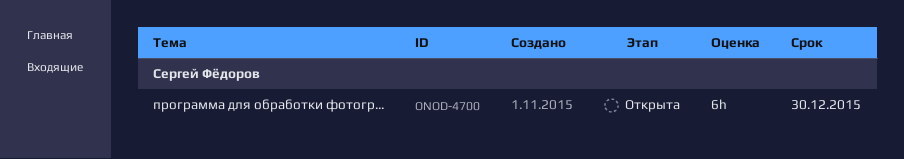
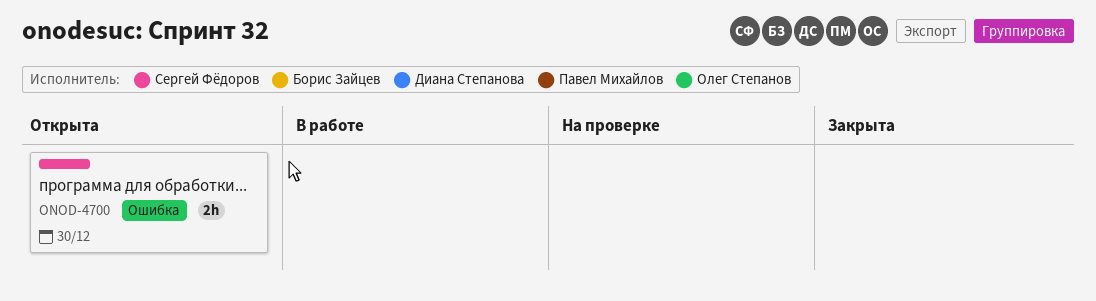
ONOD-4700, estimate: 6h -> 2h

